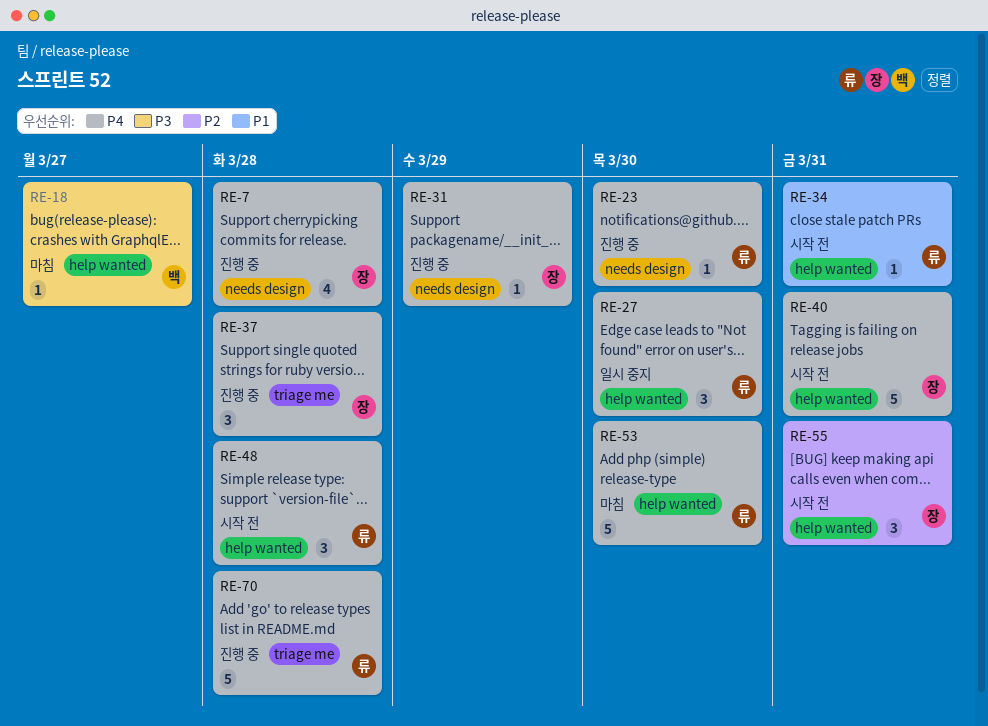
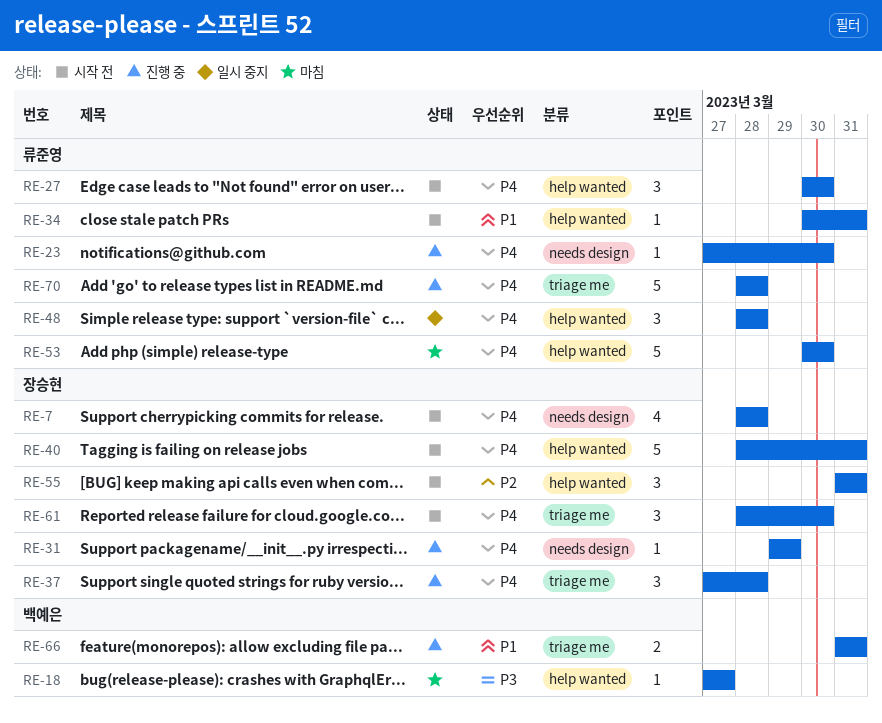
RE-7, status: 진행 중 -> 시작 전
RE-27, status: 일시 중지 -> 시작 전
RE-48, status: 시작 전 -> 일시 중지
RE-61: none -> present
RE-66: none -> present

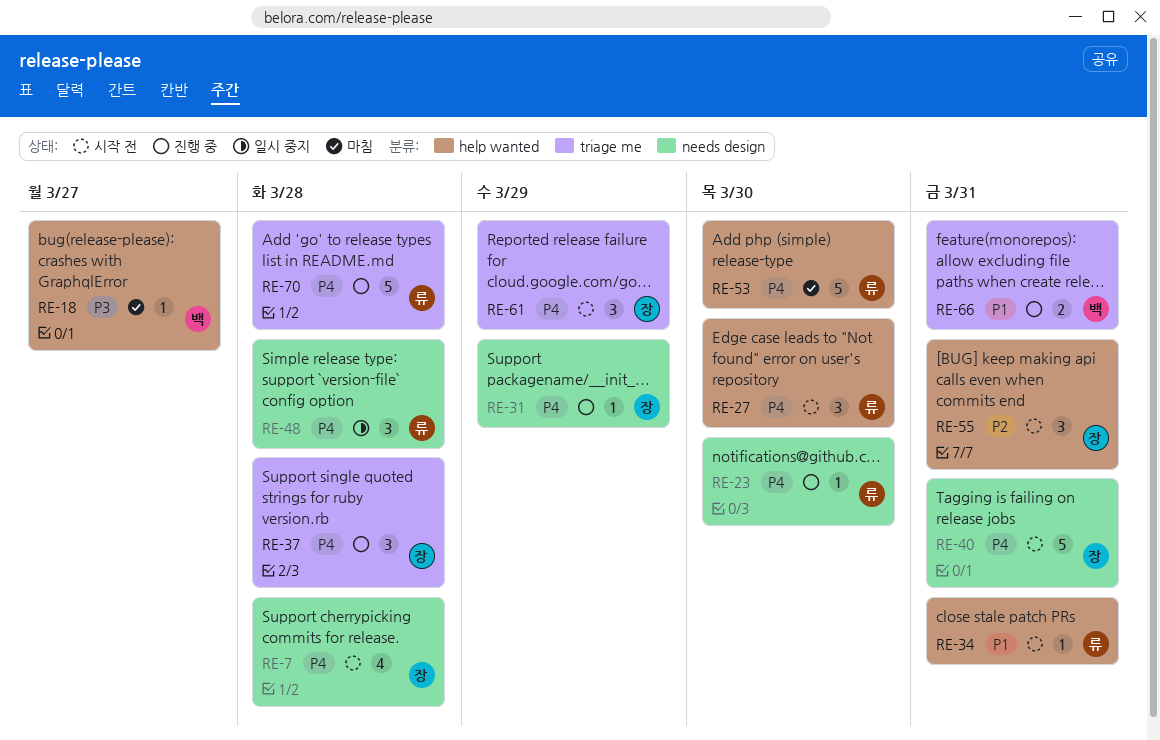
RE-40, label: help wanted -> needs design
RE-48, label: help wanted -> needs design
RE-61, due: Mar 30 -> Mar 29

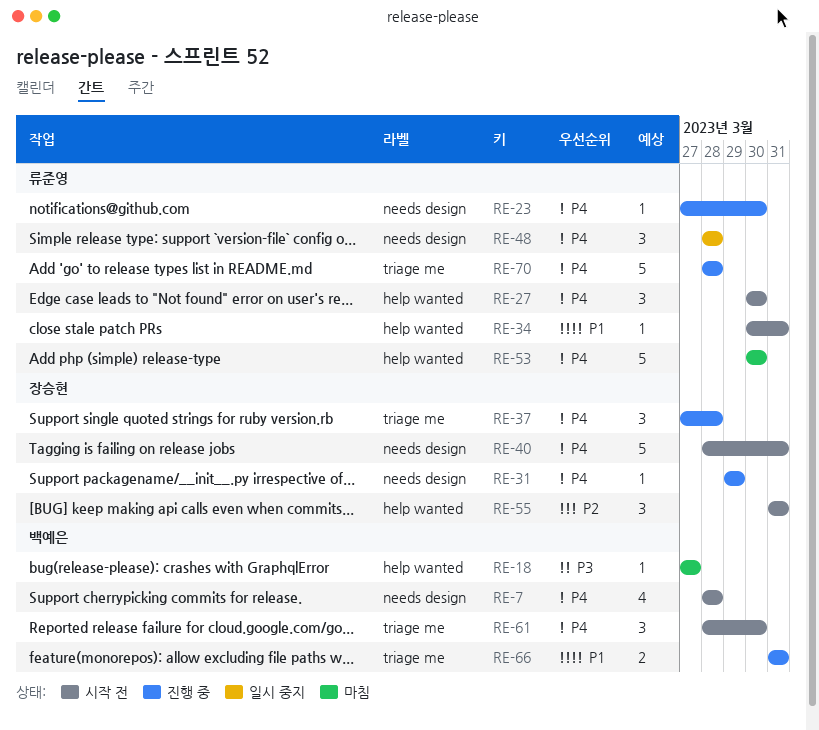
RE-7, owner: 장승현 -> 백예은
RE-61, owner: 장승현 -> 백예은
RE-61, due: Mar 29 -> Mar 30

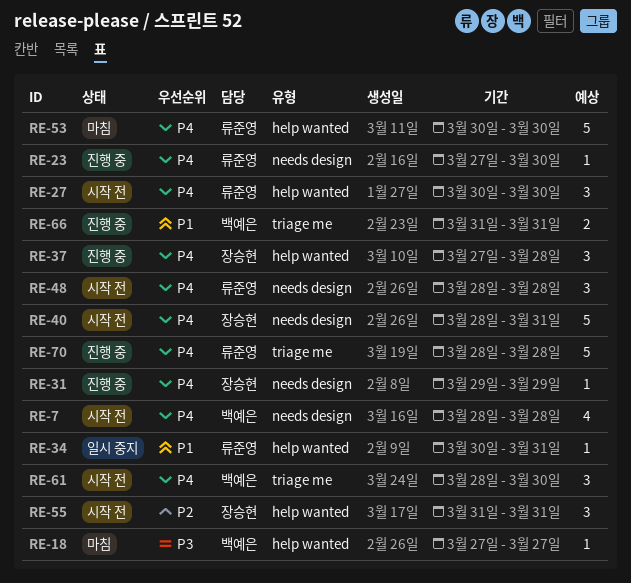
RE-34, status: 시작 전 -> 일시 중지
RE-37, label: triage me -> help wanted
RE-48, status: 일시 중지 -> 시작 전

